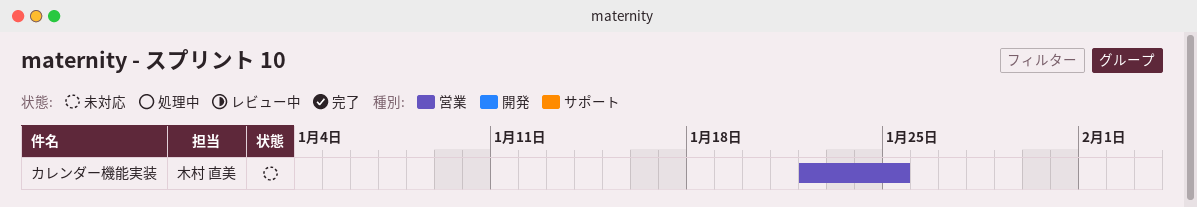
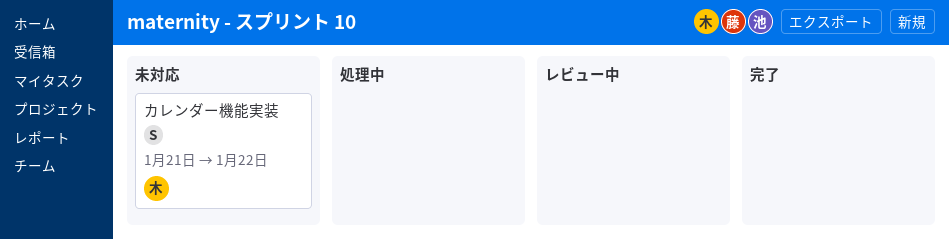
カレンダー機能実装, start: Jan 22 -> Jan 21
カレンダー機能実装, due: Jan 25 -> Jan 22

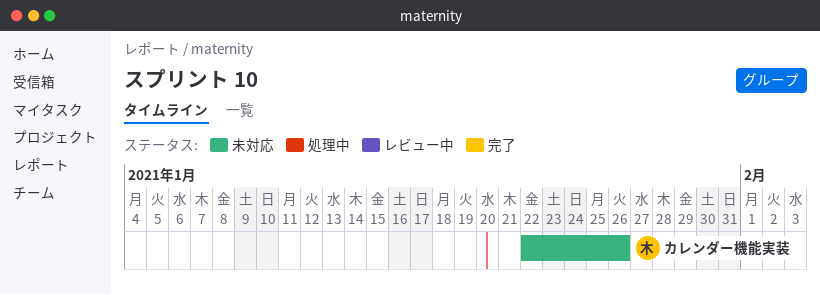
カレンダー機能実装, start: Jan 21 -> Jan 22
カレンダー機能実装, due: Jan 22 -> Jan 26

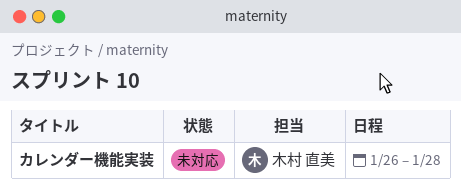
カレンダー機能実装, start: Jan 22 -> Jan 26
カレンダー機能実装, due: Jan 26 -> Jan 28

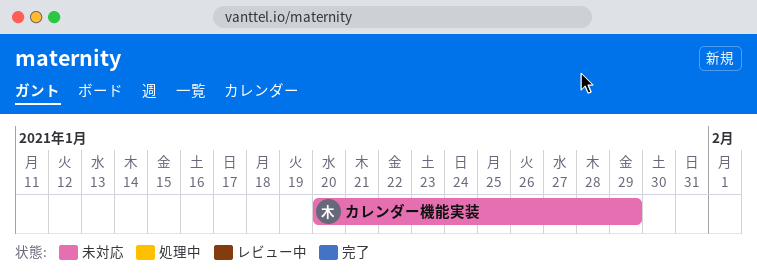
カレンダー機能実装, start: Jan 26 -> Jan 20
カレンダー機能実装, due: Jan 28 -> Jan 29

